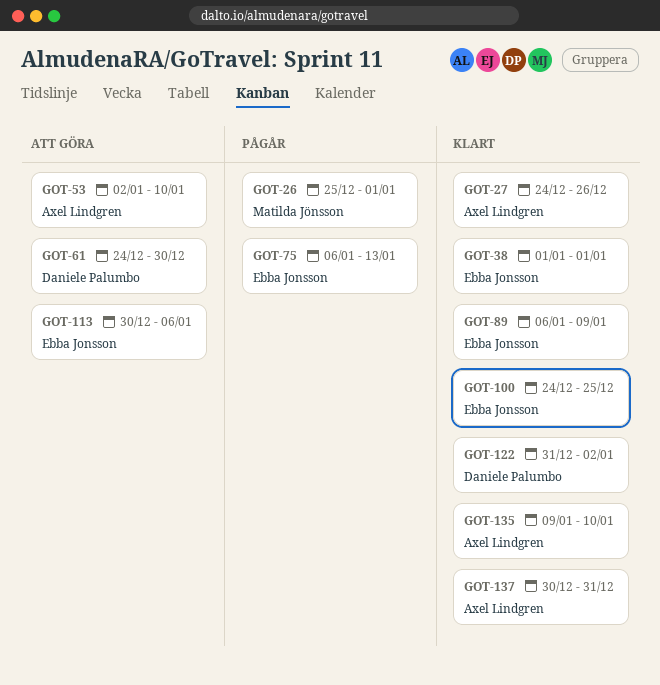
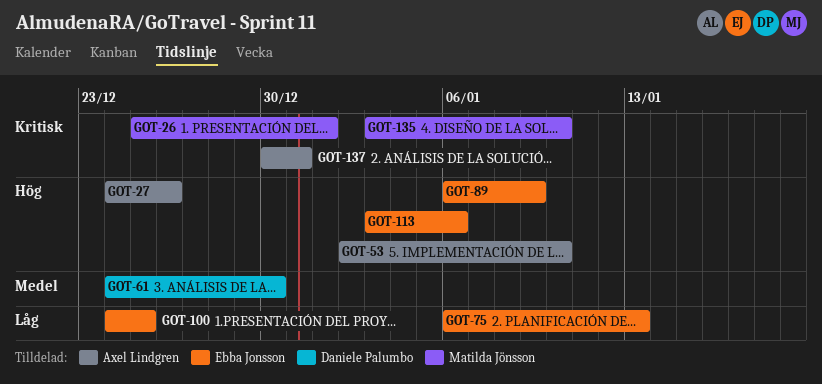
GOT-38: present -> none
GOT-113, start: Dec 30 -> Jan 3
GOT-122: present -> none
GOT-135, owner: Axel Lindgren -> Matilda Jönsson
GOT-135, start: Jan 9 -> Jan 3

